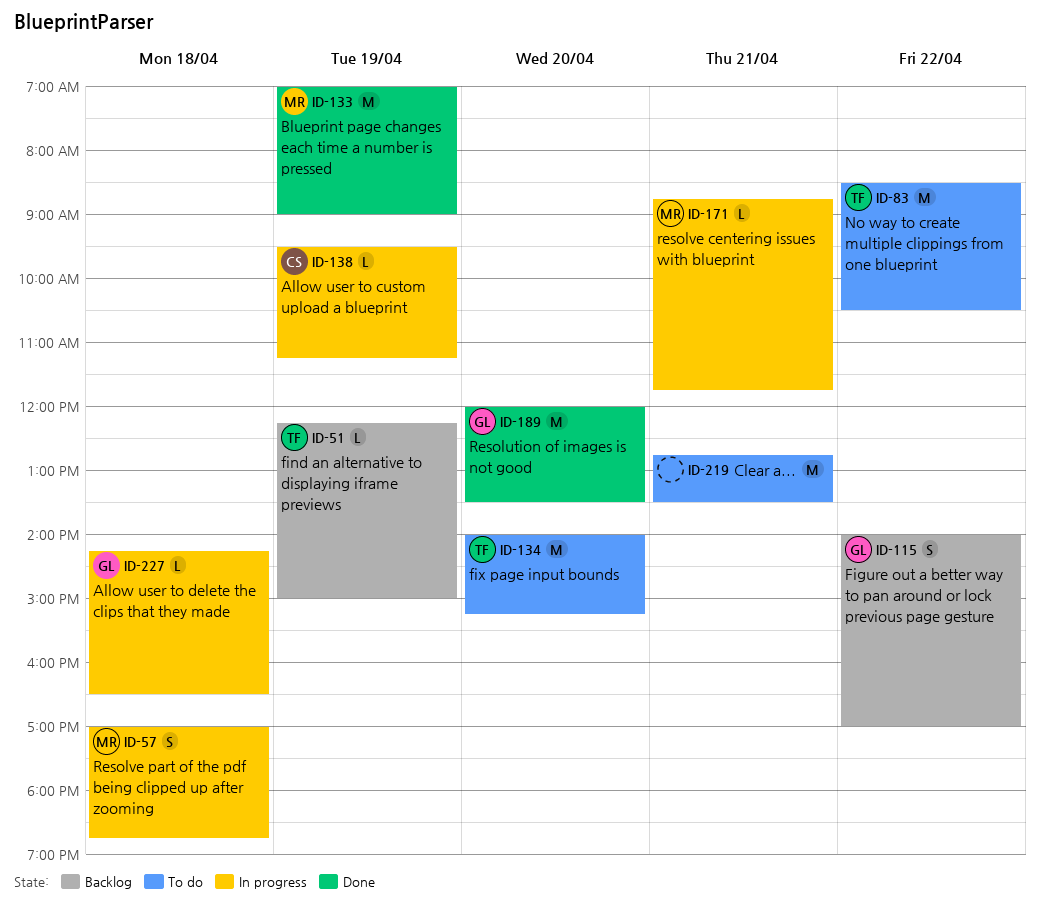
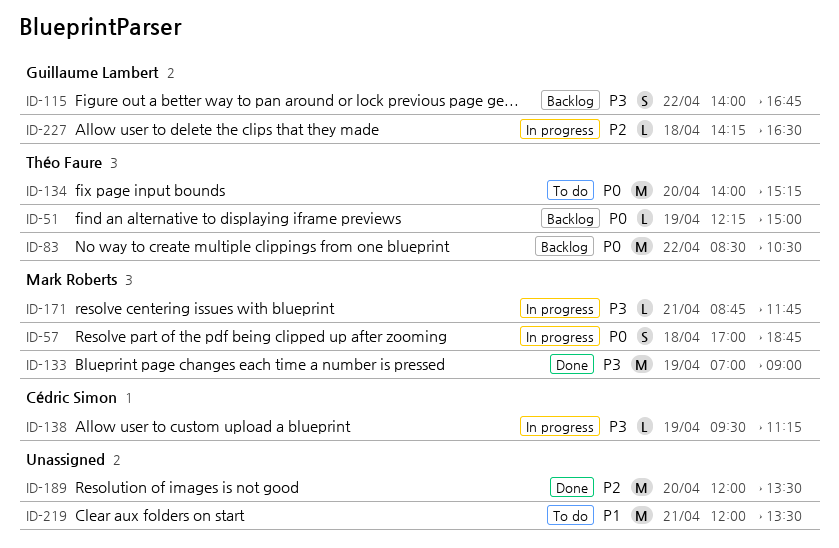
ID-83, status: To do -> Backlog
ID-115, ends: 17:00 -> 16:45
ID-189, owner: Guillaume Lambert -> none
ID-219, begins: 12:45 -> 12:00

